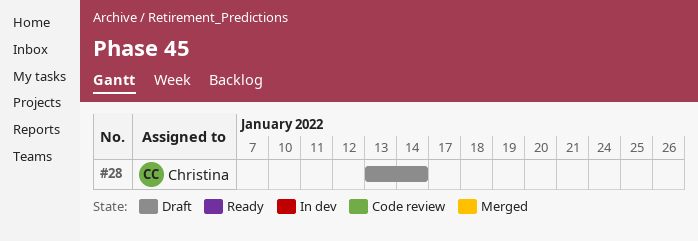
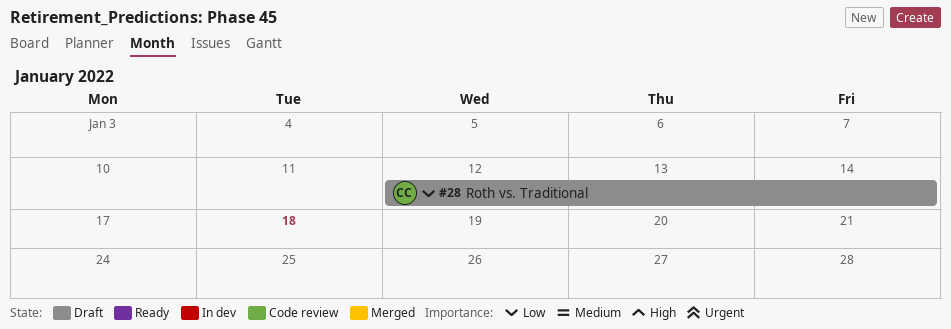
#28, start: Jan 13 -> Jan 12

